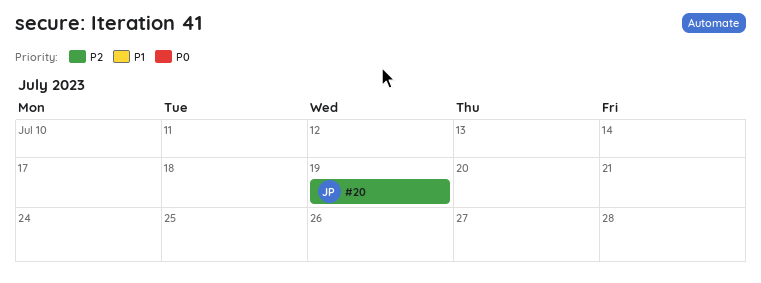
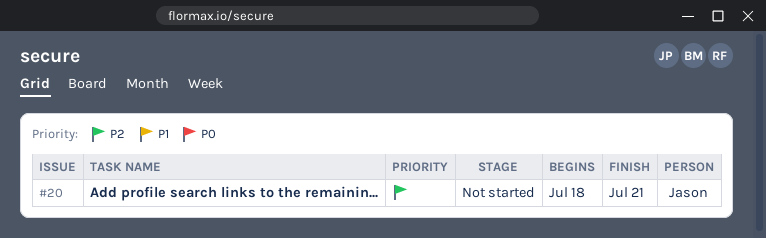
#20, start: Jul 19 -> Jul 18
#20, due: Jul 19 -> Jul 21

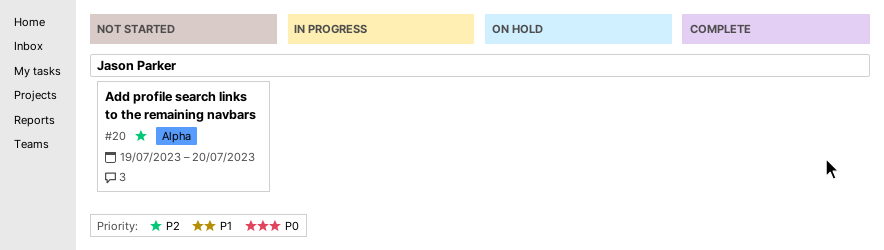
#20, start: Jul 18 -> Jul 19
#20, due: Jul 21 -> Jul 20

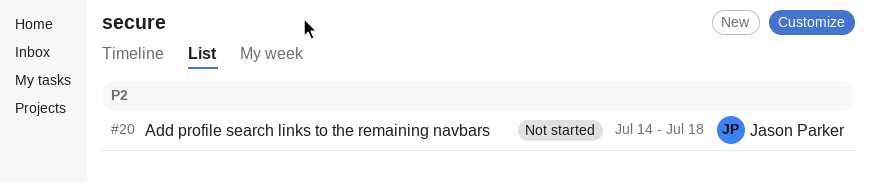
#20, start: Jul 19 -> Jul 14
#20, due: Jul 20 -> Jul 18

